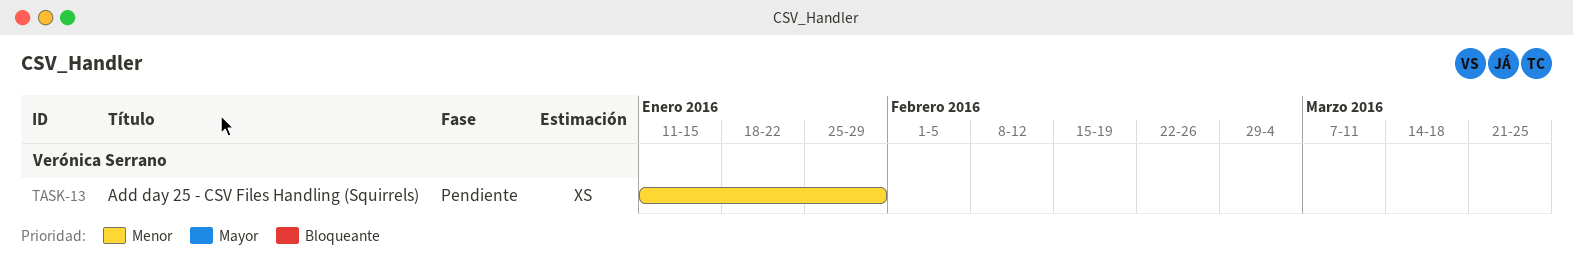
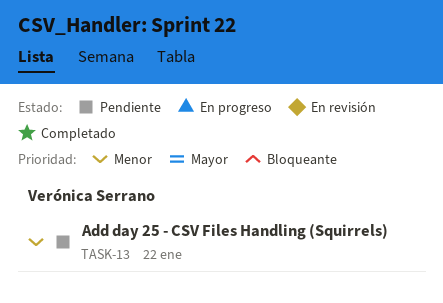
TASK-13, due: Jan 29 -> Jan 22

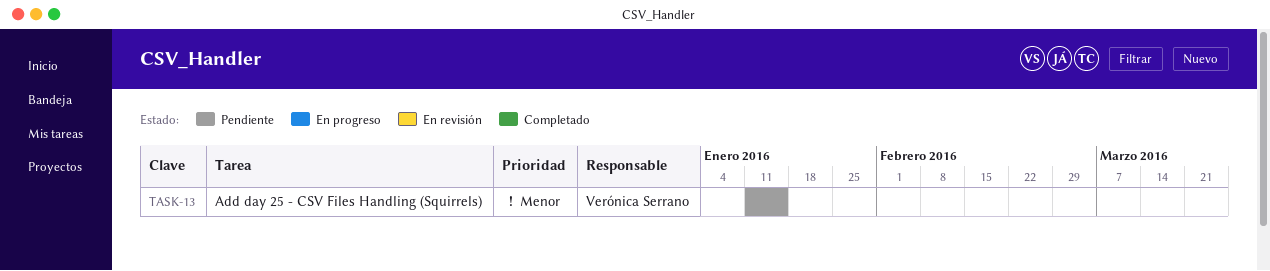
TASK-13, due: Jan 22 -> Jan 15

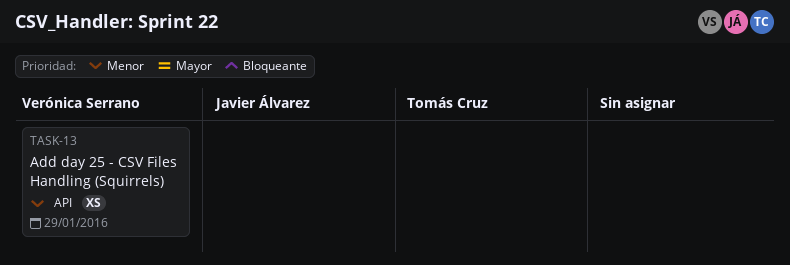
TASK-13, due: Jan 15 -> Jan 29

